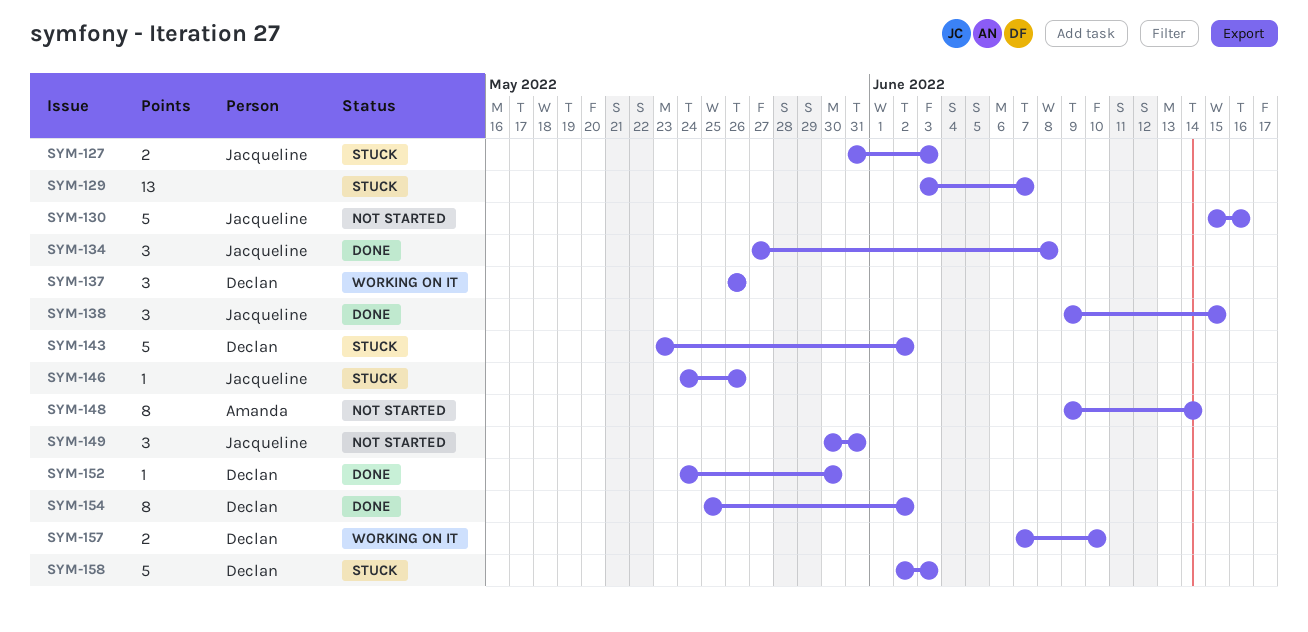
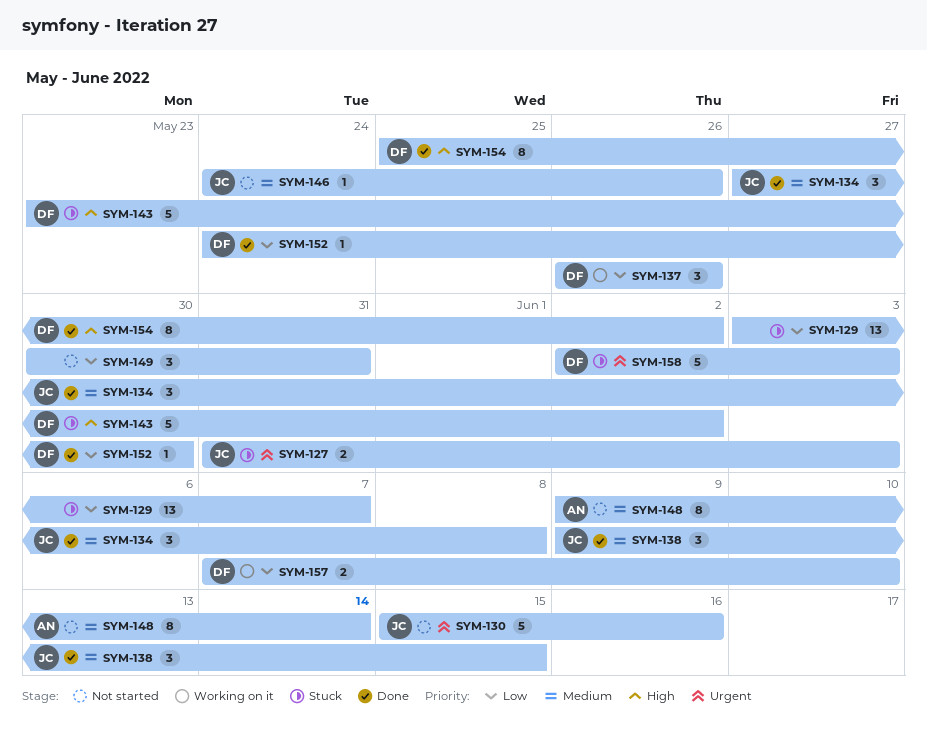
SYM-146, status: Stuck -> Not started
SYM-149, owner: Jacqueline -> none

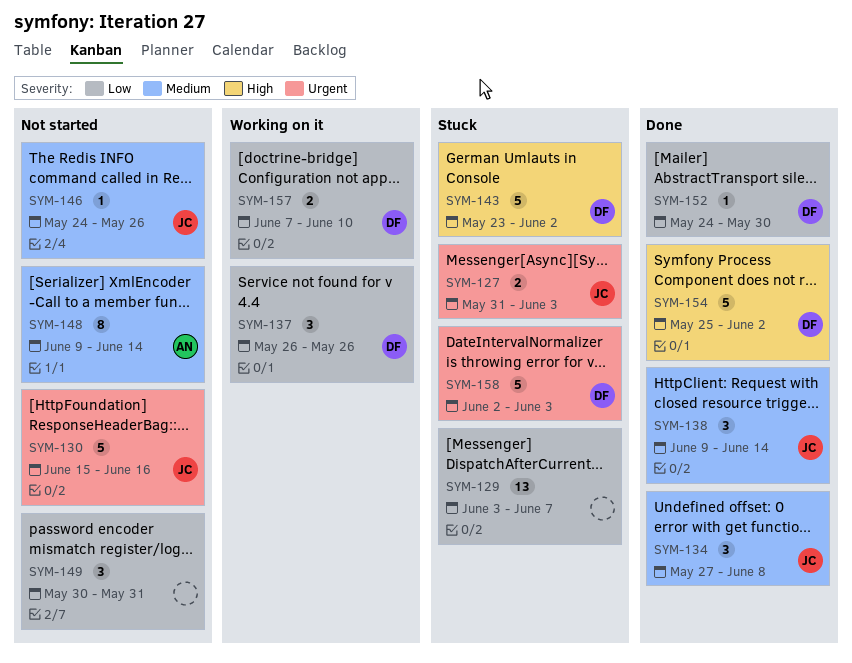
SYM-138, due: Jun 15 -> Jun 14
SYM-154, estimate: 8 -> 5

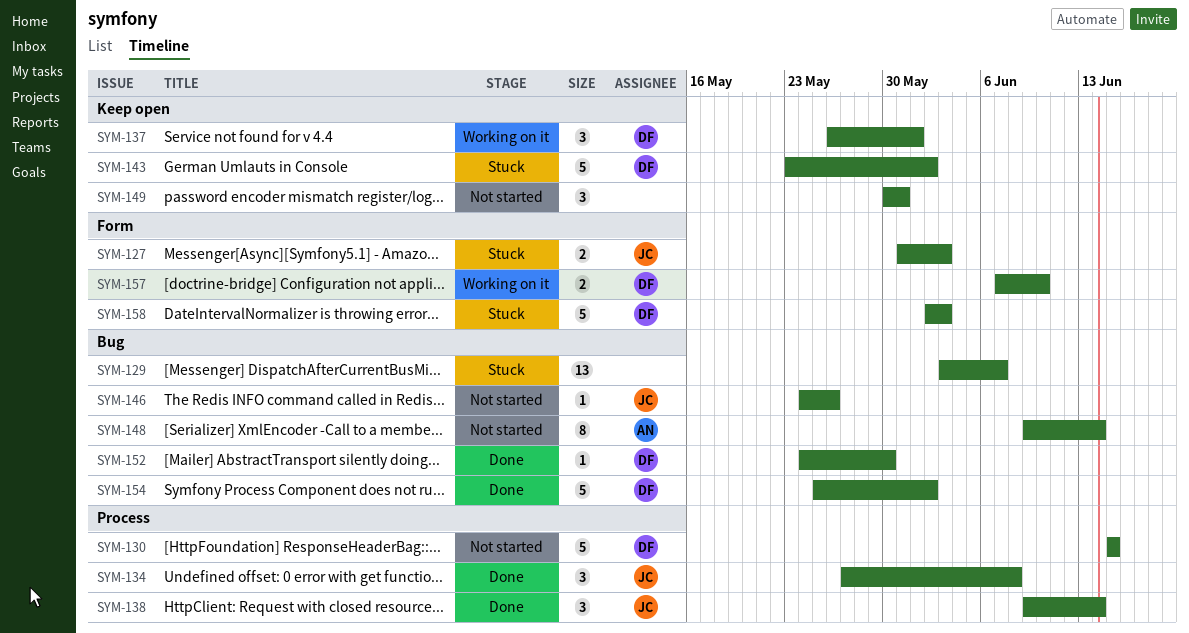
SYM-130, owner: JC -> DF
SYM-130, due: Jun 16 -> Jun 15
SYM-137, due: May 26 -> Jun 1

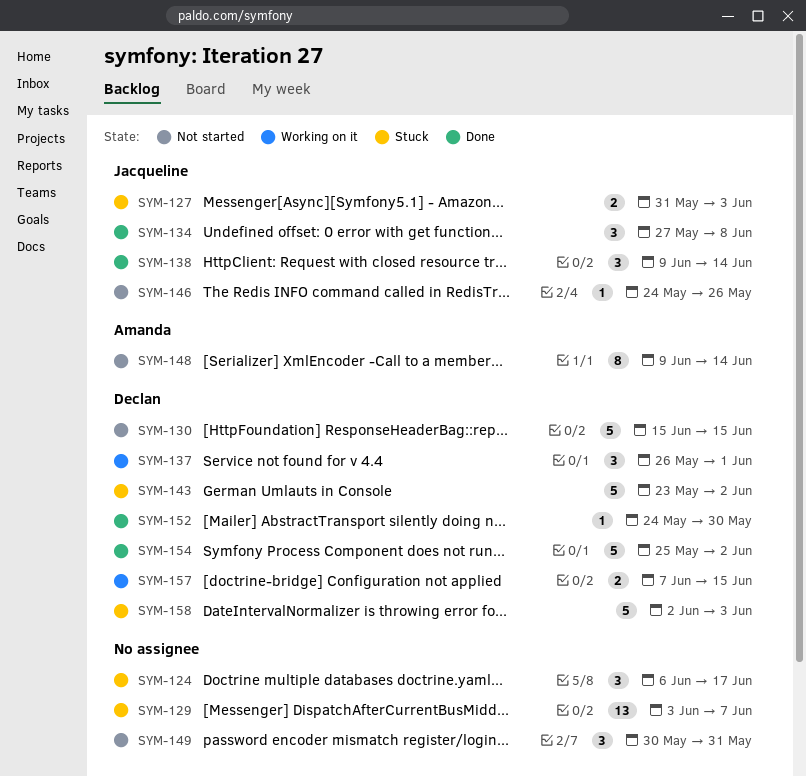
SYM-124: none -> present
SYM-157, due: Jun 10 -> Jun 15

